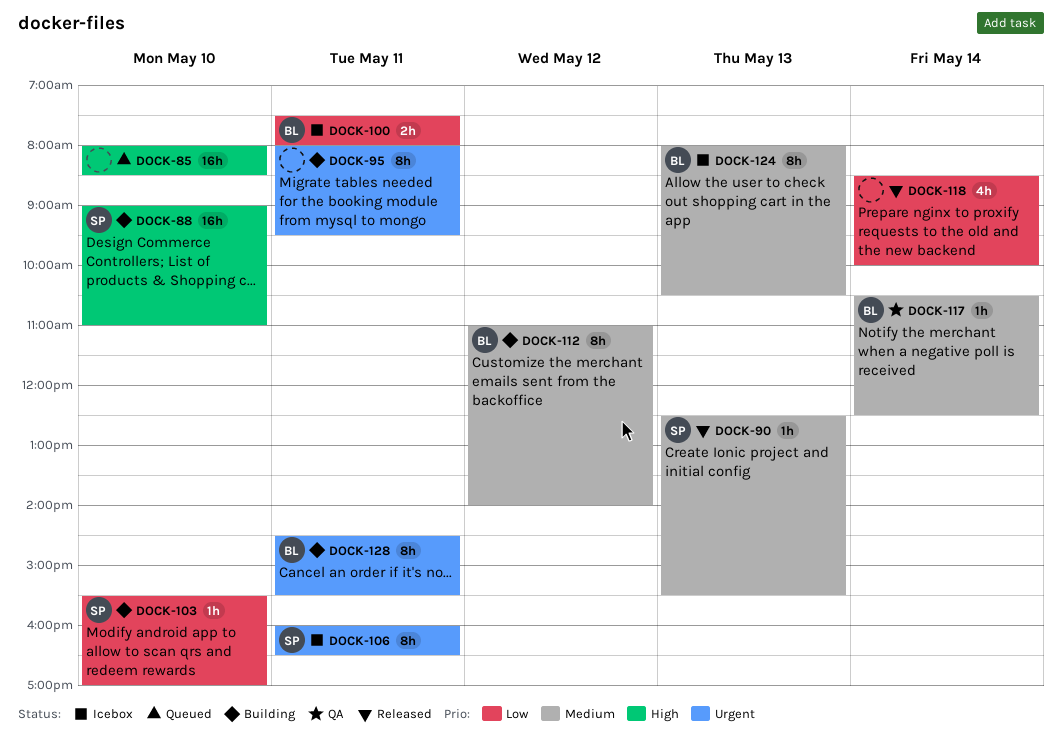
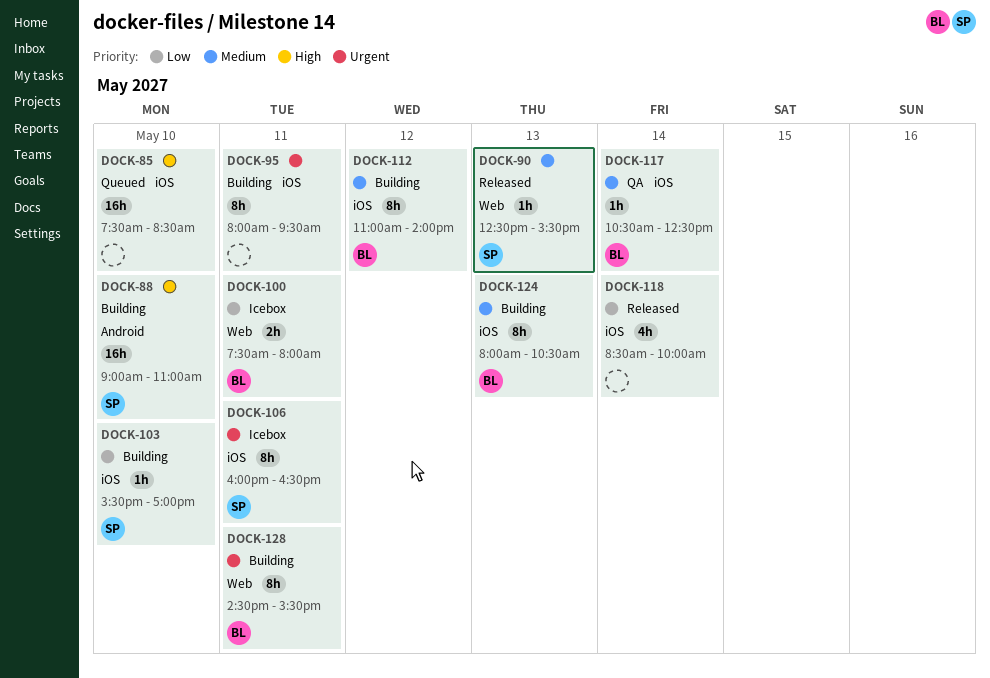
DOCK-85, begins: 08:00 -> 07:30
DOCK-124, status: Icebox -> Building

